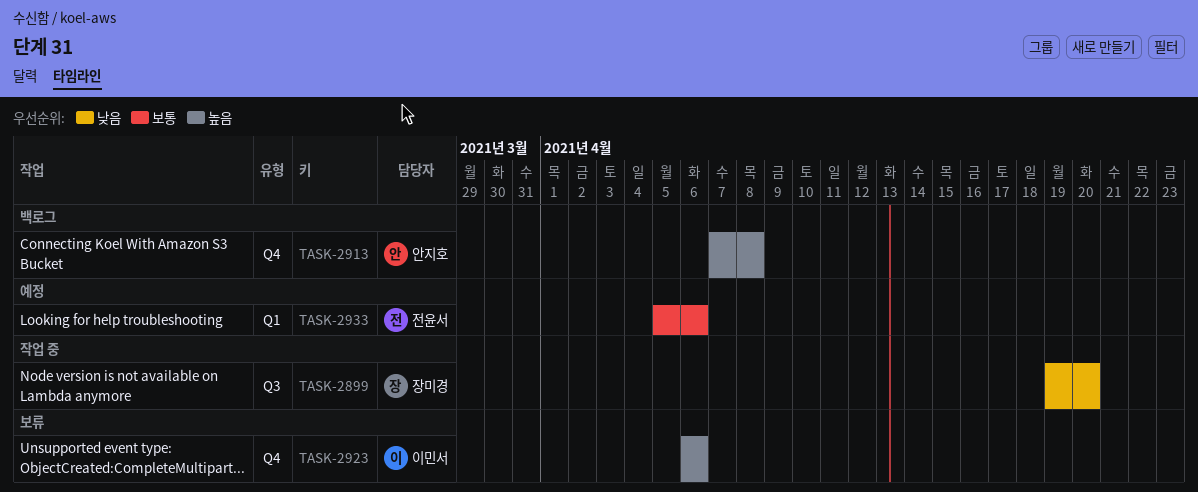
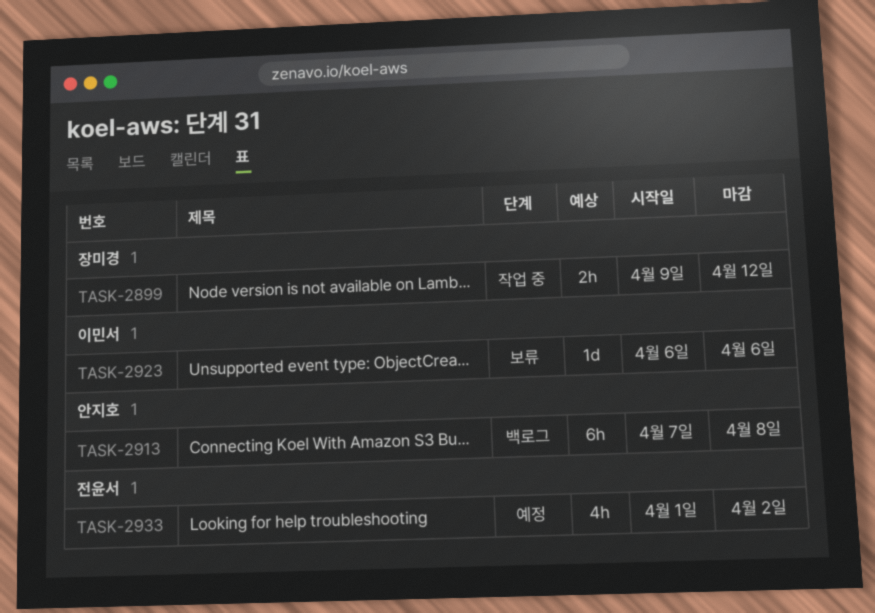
TASK-2899, start: Apr 19 -> Apr 9
TASK-2899, due: Apr 20 -> Apr 12
TASK-2933, start: Apr 5 -> Apr 1
TASK-2933, due: Apr 6 -> Apr 2

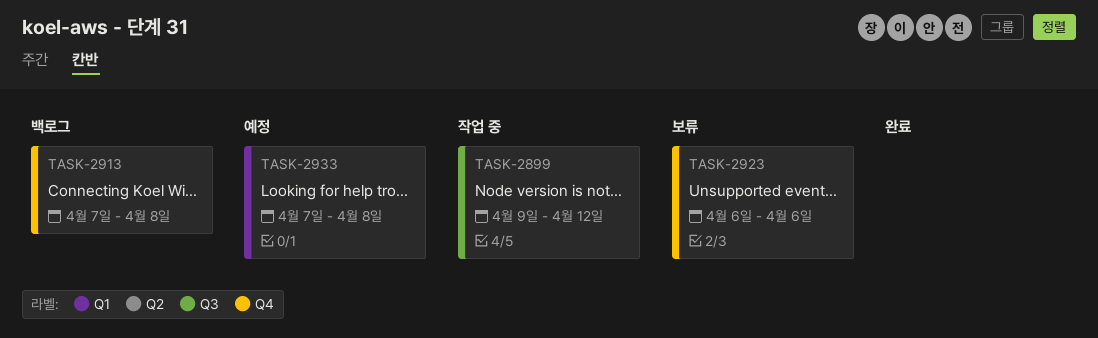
TASK-2933, start: Apr 1 -> Apr 7
TASK-2933, due: Apr 2 -> Apr 8

